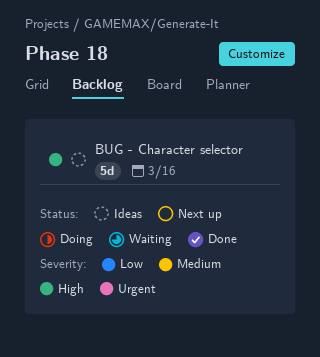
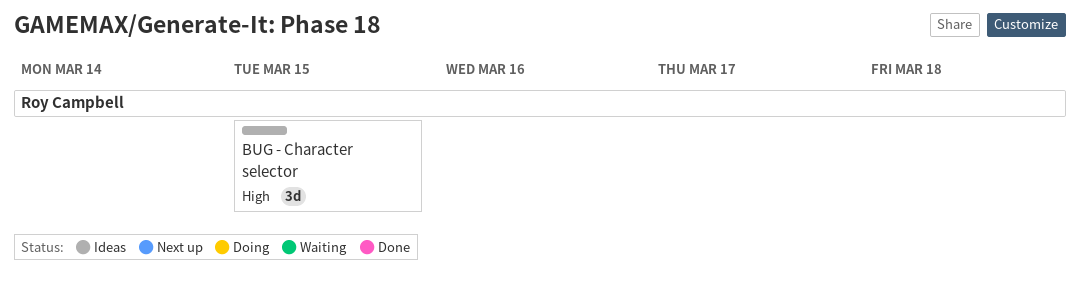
BUG - Character selector, estimate: 5d -> 3d
BUG - Character selector, due: Mar 16 -> Mar 15

